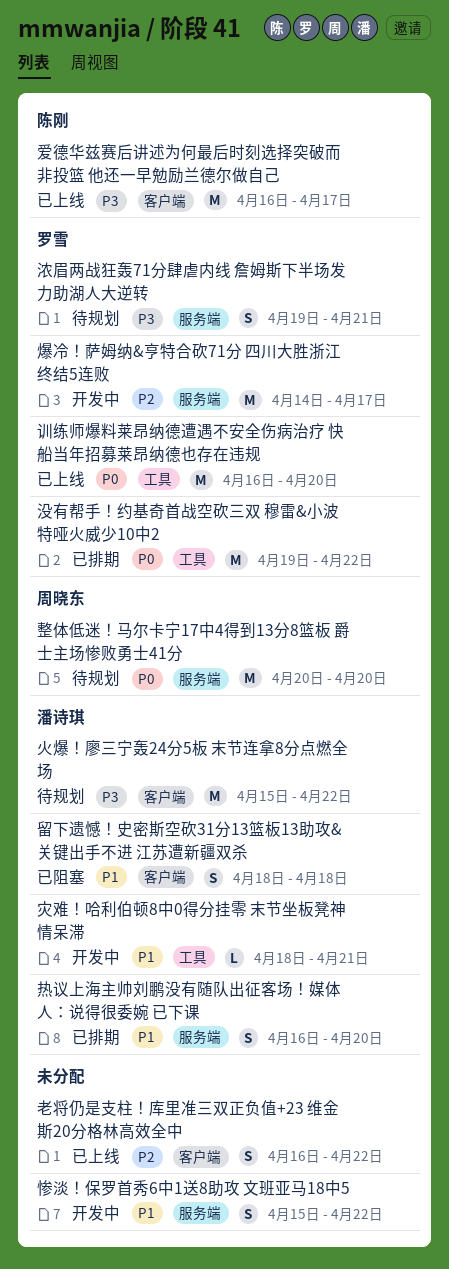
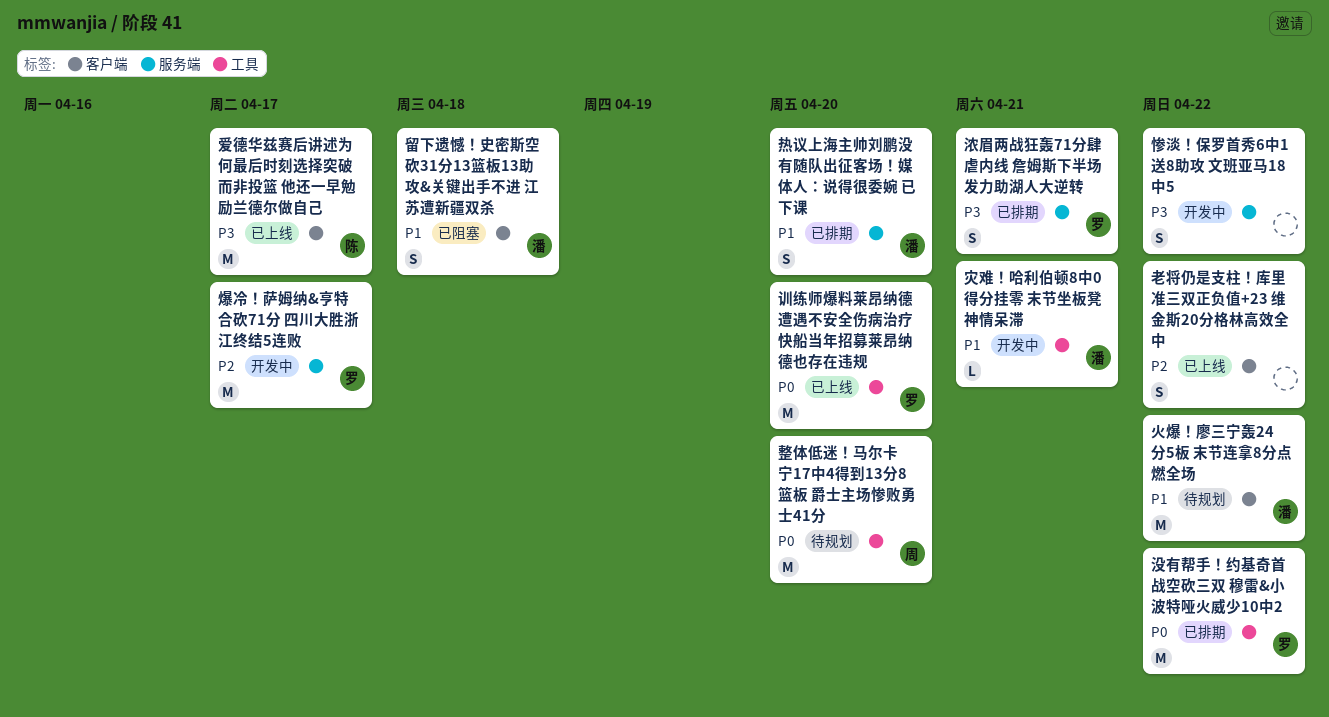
惨淡！保罗首秀6中1送8助攻 文班亚马18中5, priority: P1 -> P3
整体低迷！马尔卡宁17中4得到13分8篮板 爵士主场惨败勇士41分, label: 服务端 -> 工具
浓眉两战狂轰71分肆虐内线 詹姆斯下半场发力助湖人大逆转, status: 待规划 -> 已排期
火爆！廖三宁轰24分5板 末节连拿8分点燃全场, priority: P3 -> P1

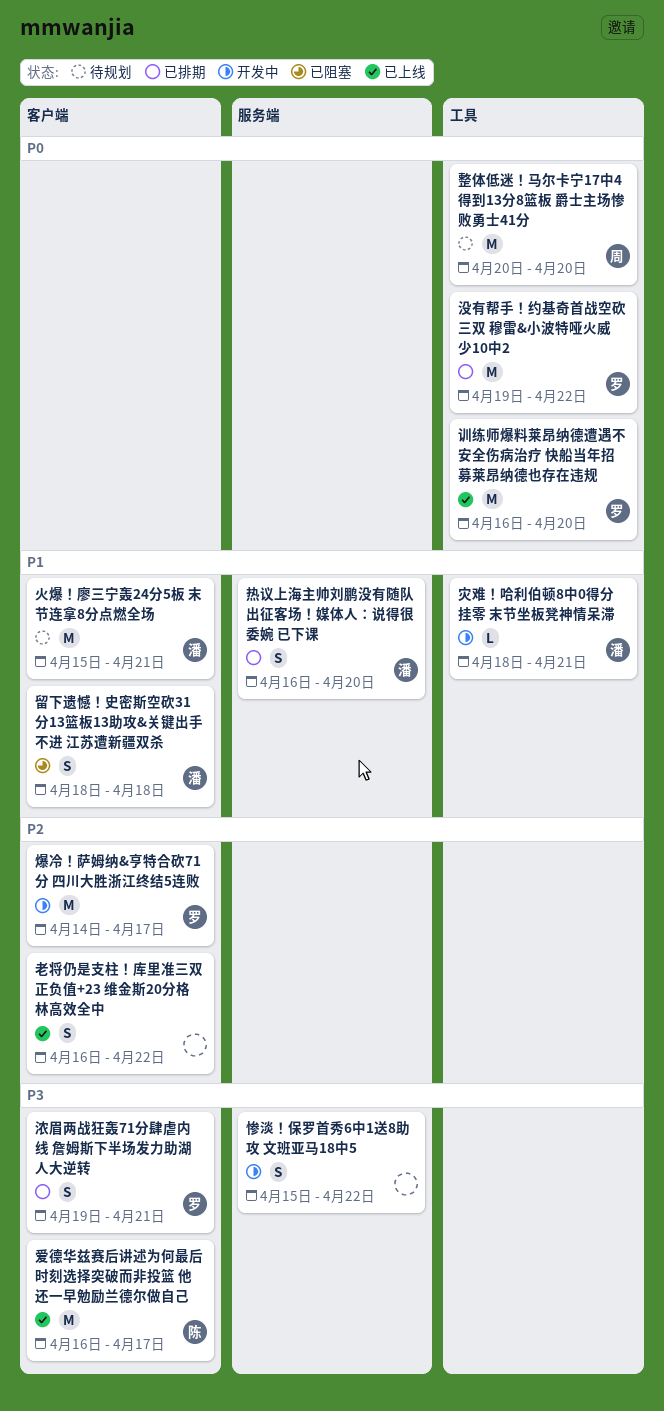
浓眉两战狂轰71分肆虐内线 詹姆斯下半场发力助湖人大逆转, label: 服务端 -> 客户端
火爆！廖三宁轰24分5板 末节连拿8分点燃全场, due: Apr 22 -> Apr 21
爆冷！萨姆纳&亨特合砍71分 四川大胜浙江终结5连败, label: 服务端 -> 客户端

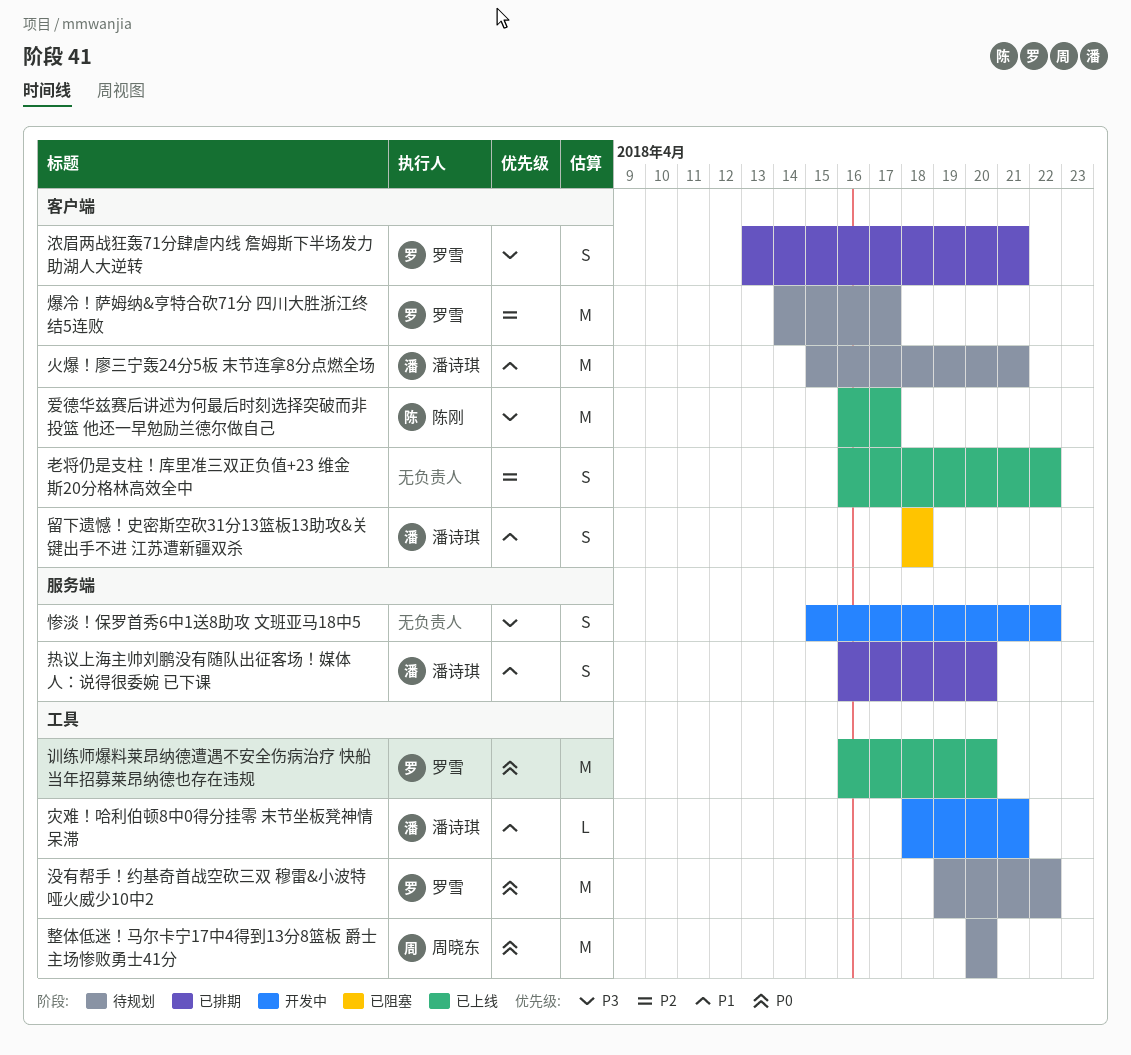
没有帮手！约基奇首战空砍三双 穆雷&小波特哑火威少10中2, status: 已排期 -> 待规划
浓眉两战狂轰71分肆虐内线 詹姆斯下半场发力助湖人大逆转, start: Apr 19 -> Apr 13
爆冷！萨姆纳&亨特合砍71分 四川大胜浙江终结5连败, status: 开发中 -> 待规划

